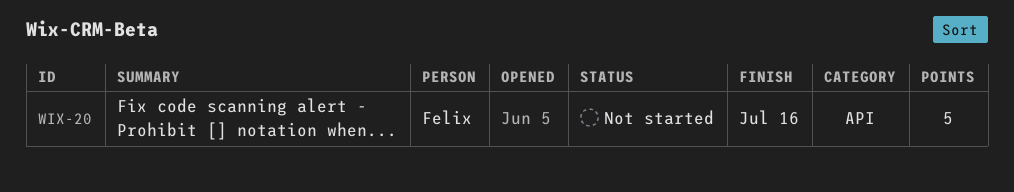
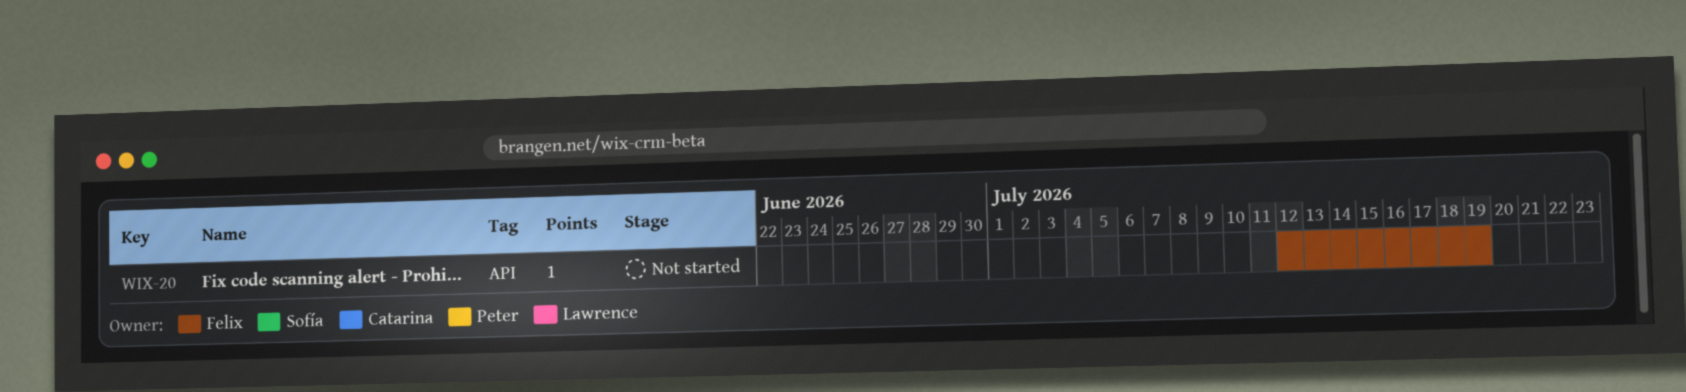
WIX-20, estimate: 5 -> 1
WIX-20, due: Jul 16 -> Jul 19

